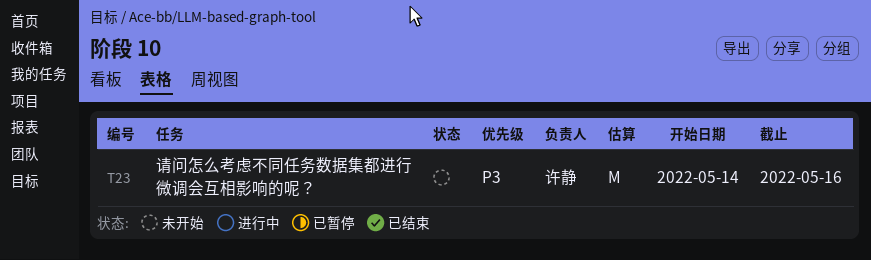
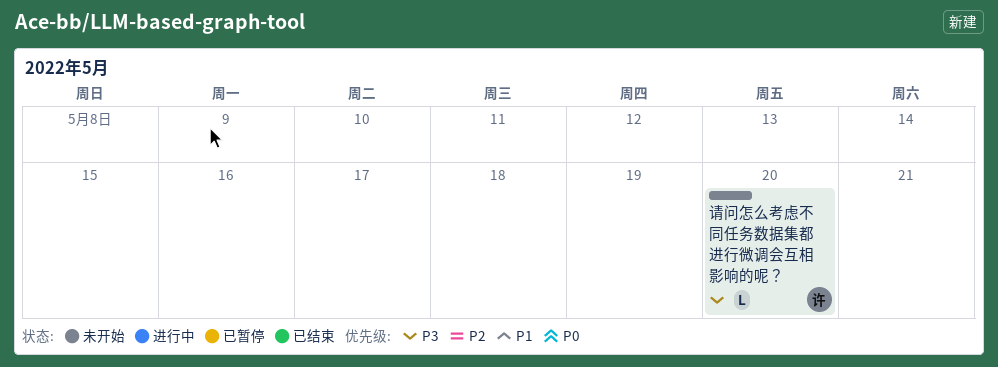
请问怎么考虑不同任务数据集都进行微调会互相影响的呢？, estimate: M -> L
请问怎么考虑不同任务数据集都进行微调会互相影响的呢？, due: May 16 -> May 20

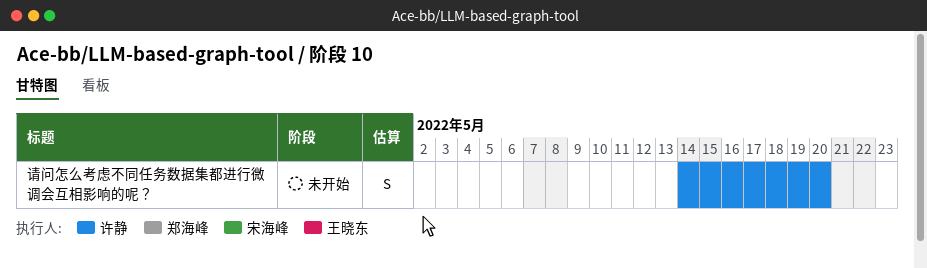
请问怎么考虑不同任务数据集都进行微调会互相影响的呢？, estimate: L -> S

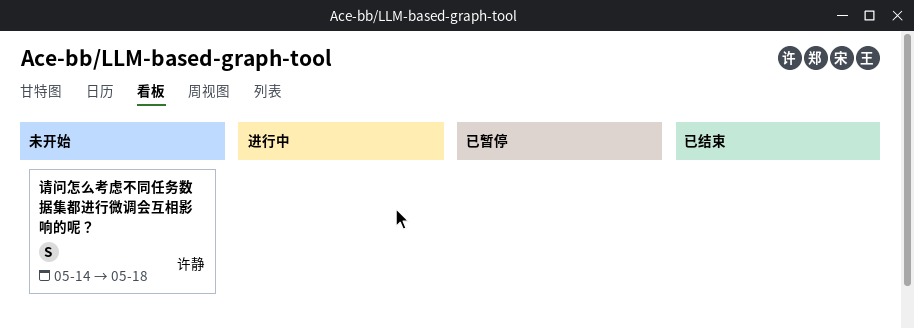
请问怎么考虑不同任务数据集都进行微调会互相影响的呢？, due: May 20 -> May 18

